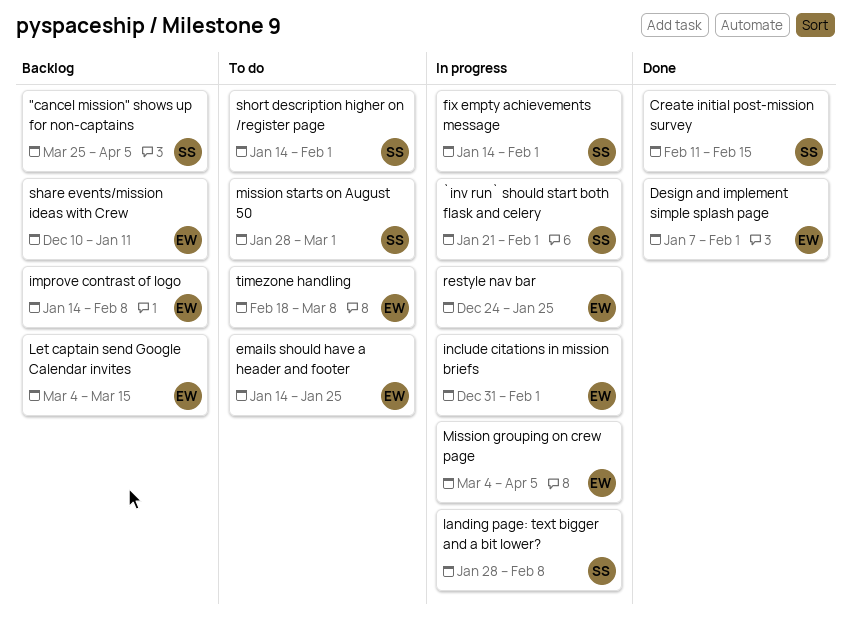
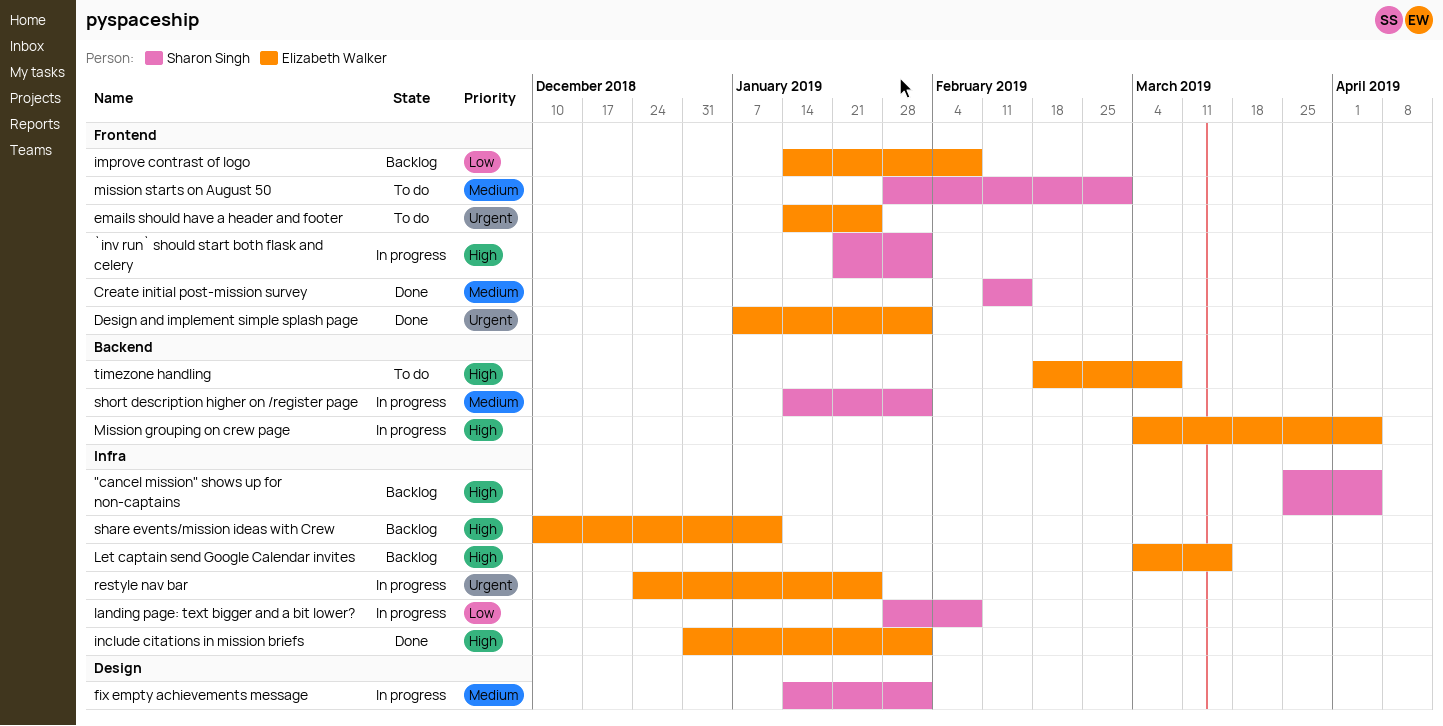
include citations in mission briefs, status: In progress -> Done
short description higher on /register page, status: To do -> In progress

